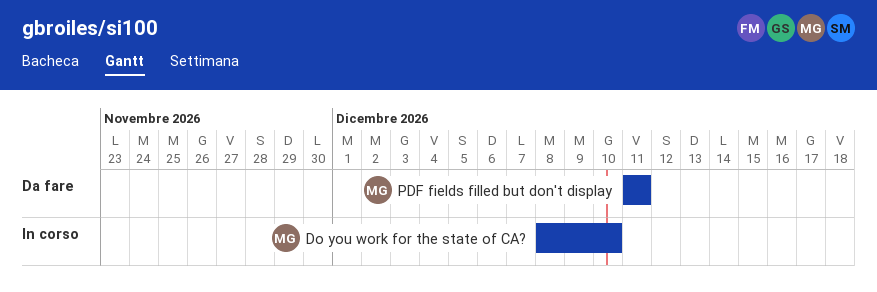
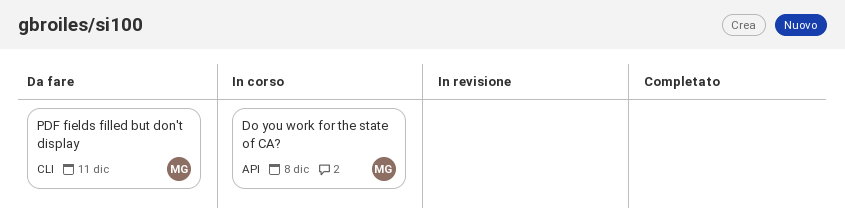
Do you work for the state of CA?, due: Dec 10 -> Dec 8

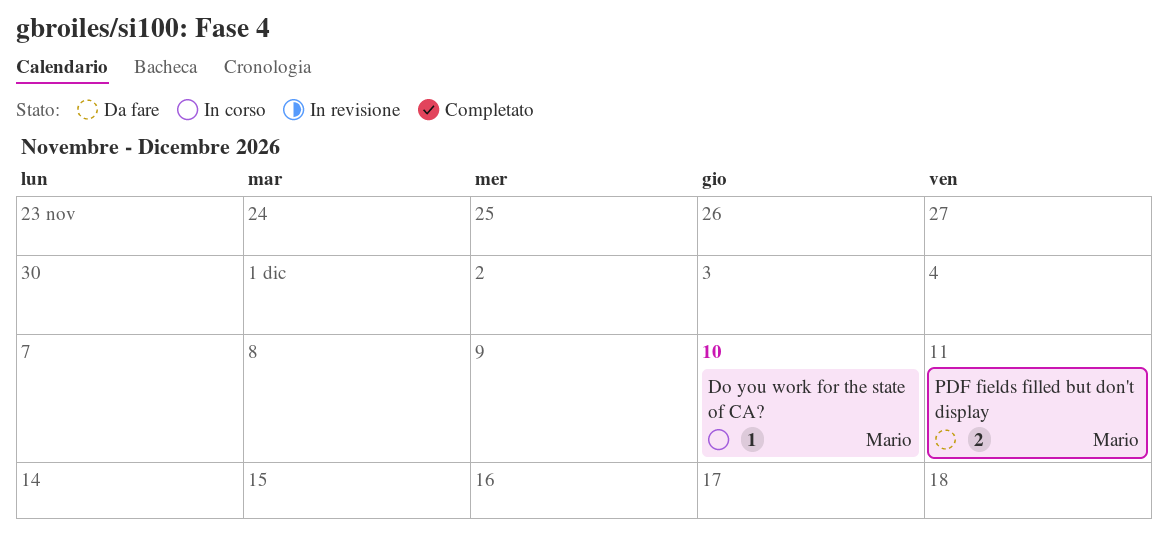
Do you work for the state of CA?, due: Dec 8 -> Dec 10

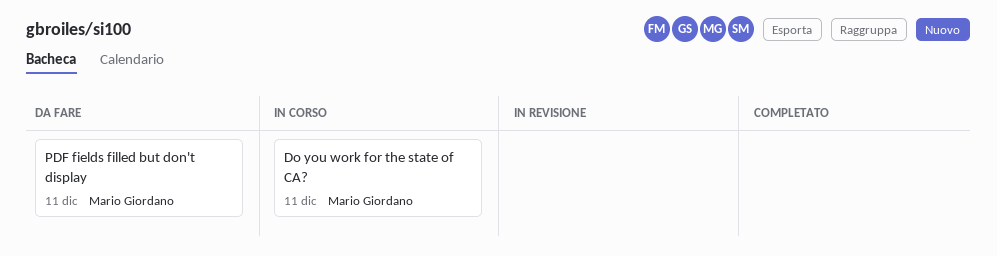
Do you work for the state of CA?, due: Dec 10 -> Dec 11

